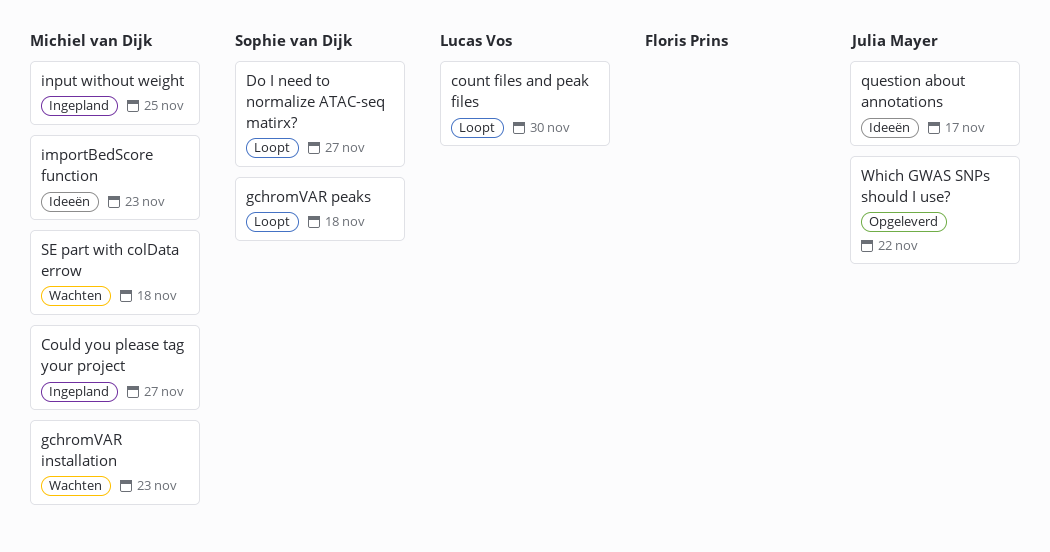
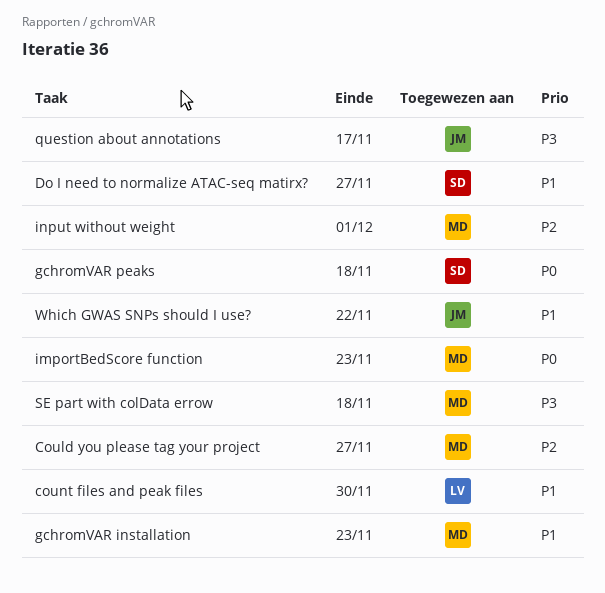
input without weight, due: Nov 25 -> Dec 1

